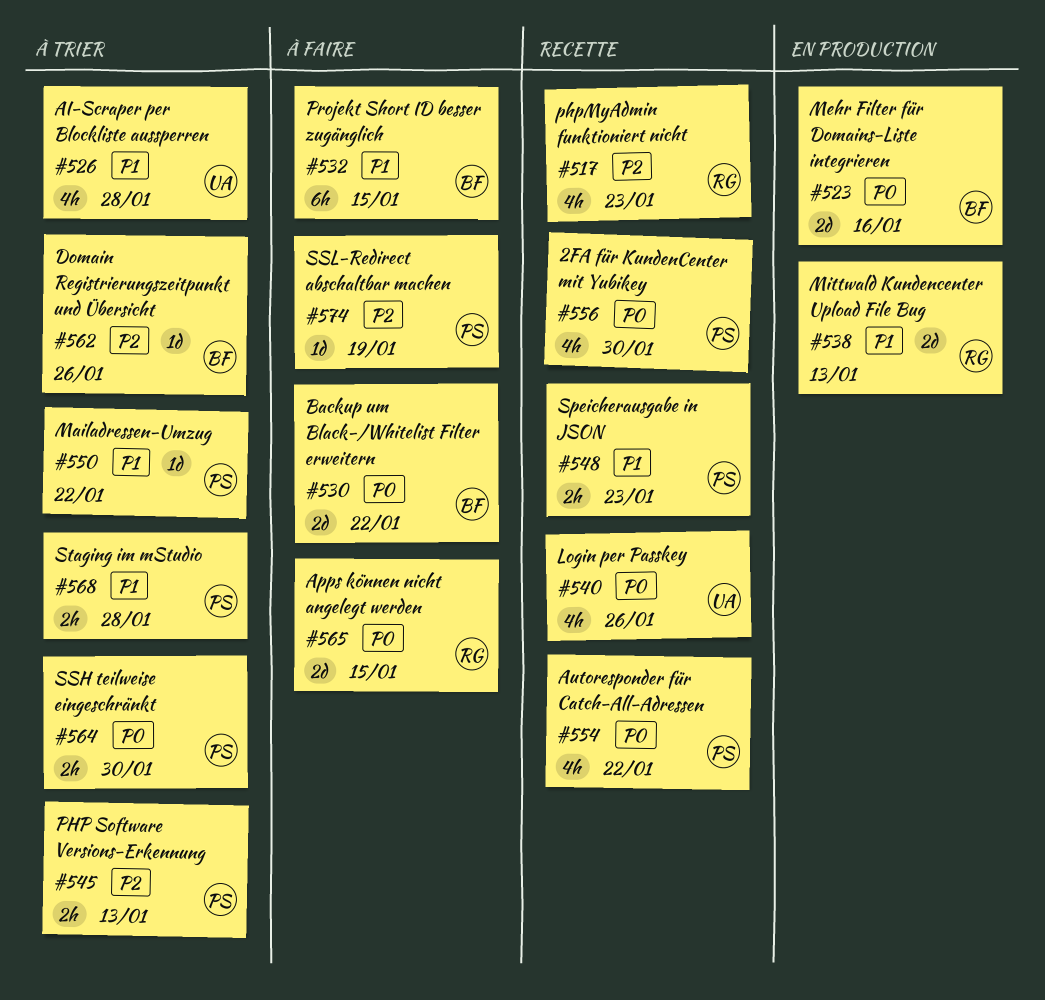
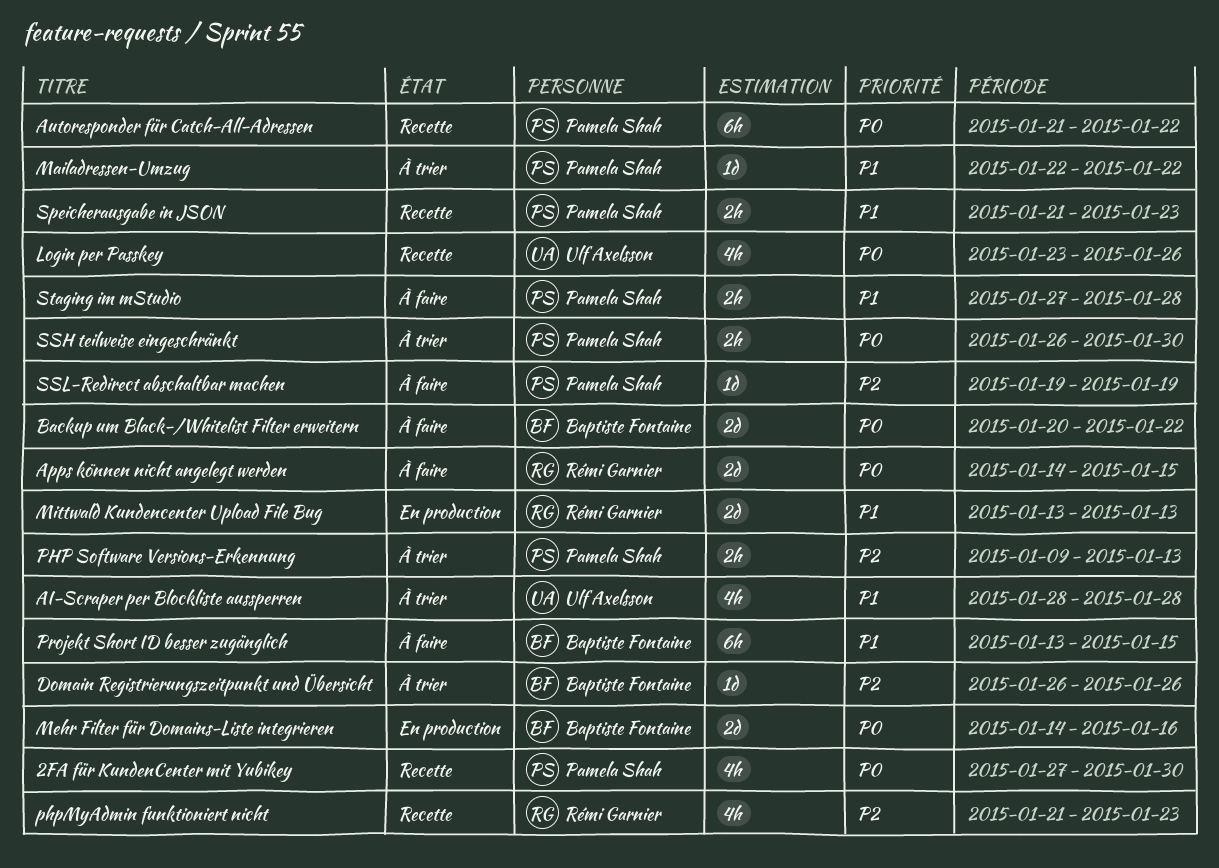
Autoresponder für Catch-All-Adressen, estimate: 4h -> 6h
Staging im mStudio, status: À trier -> À faire

